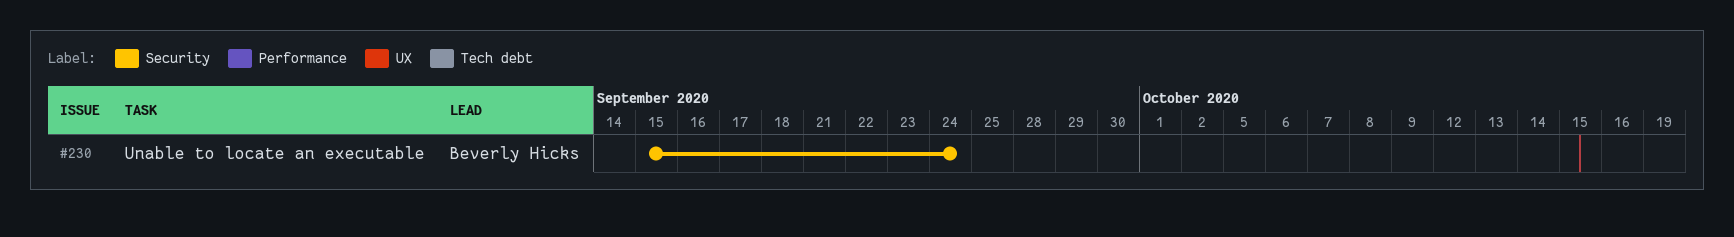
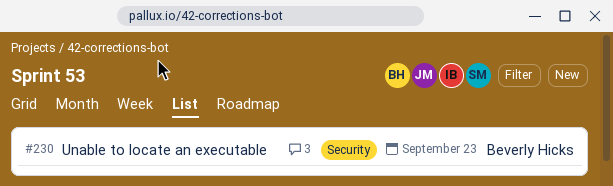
#230, due: Sep 24 -> Sep 23

